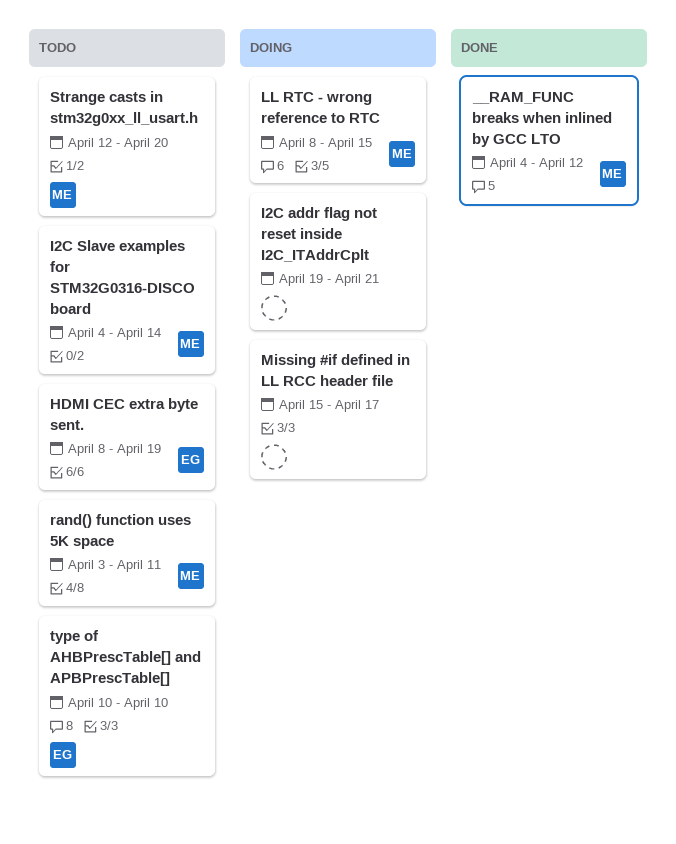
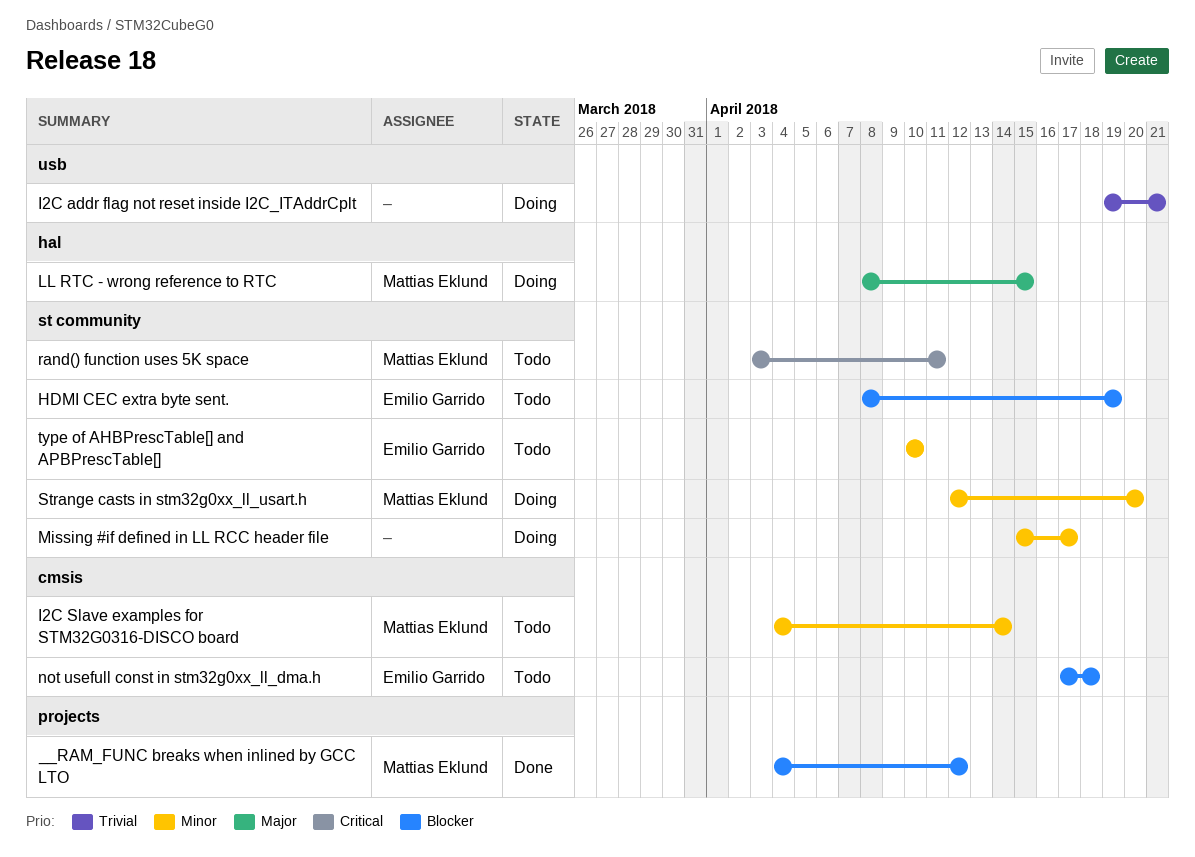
not usefull const in stm32g0xx_ll_dma.h: none -> present
Strange casts in stm32g0xx_ll_usart.h, status: Todo -> Doing

